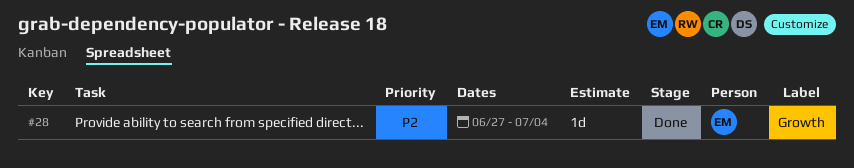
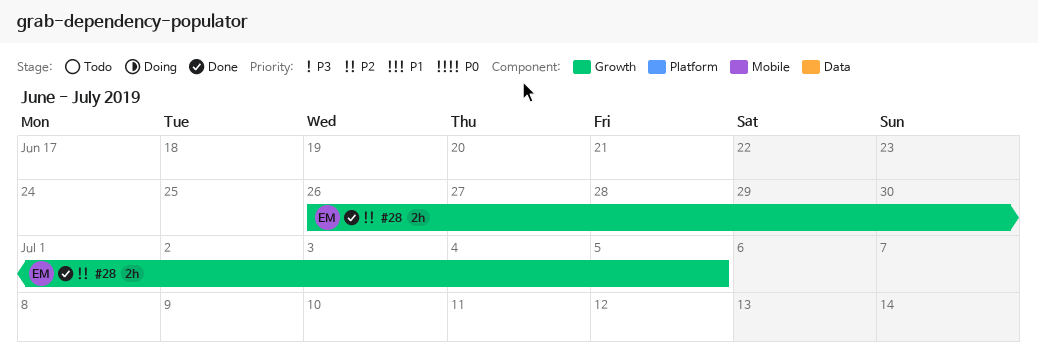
#28, estimate: 1d -> 2h
#28, start: Jun 27 -> Jun 26
#28, due: Jul 4 -> Jul 5

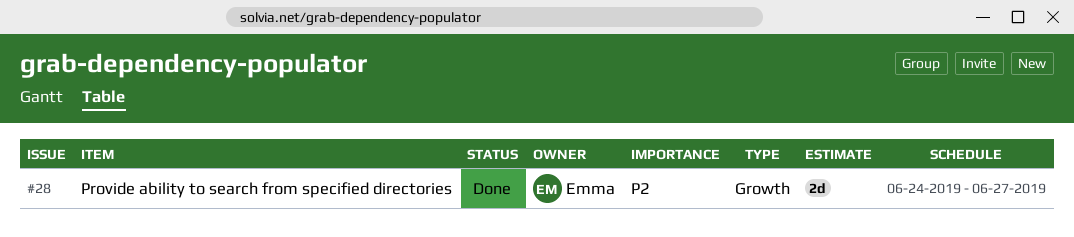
#28, estimate: 2h -> 2d
#28, start: Jun 26 -> Jun 24
#28, due: Jul 5 -> Jun 27

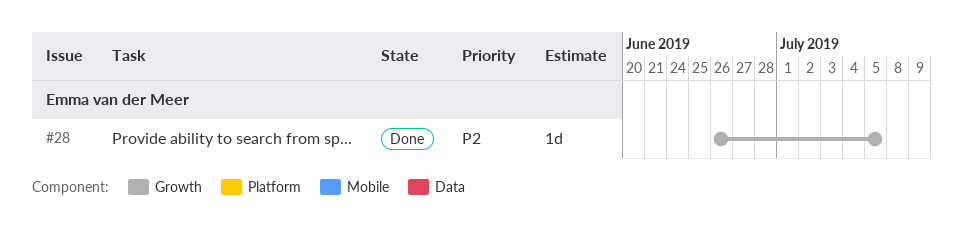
#28, estimate: 2d -> 1d
#28, start: Jun 24 -> Jun 26
#28, due: Jun 27 -> Jul 5

